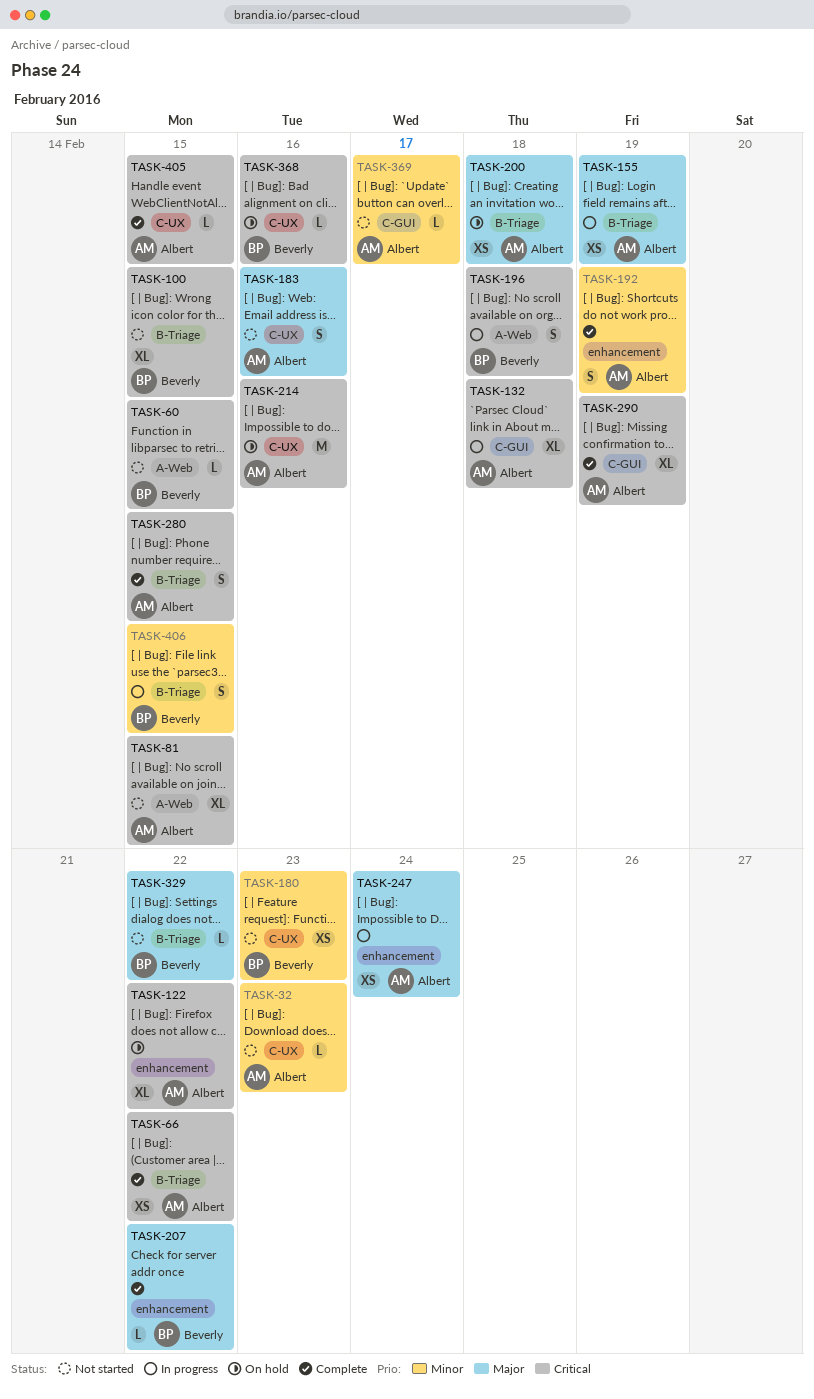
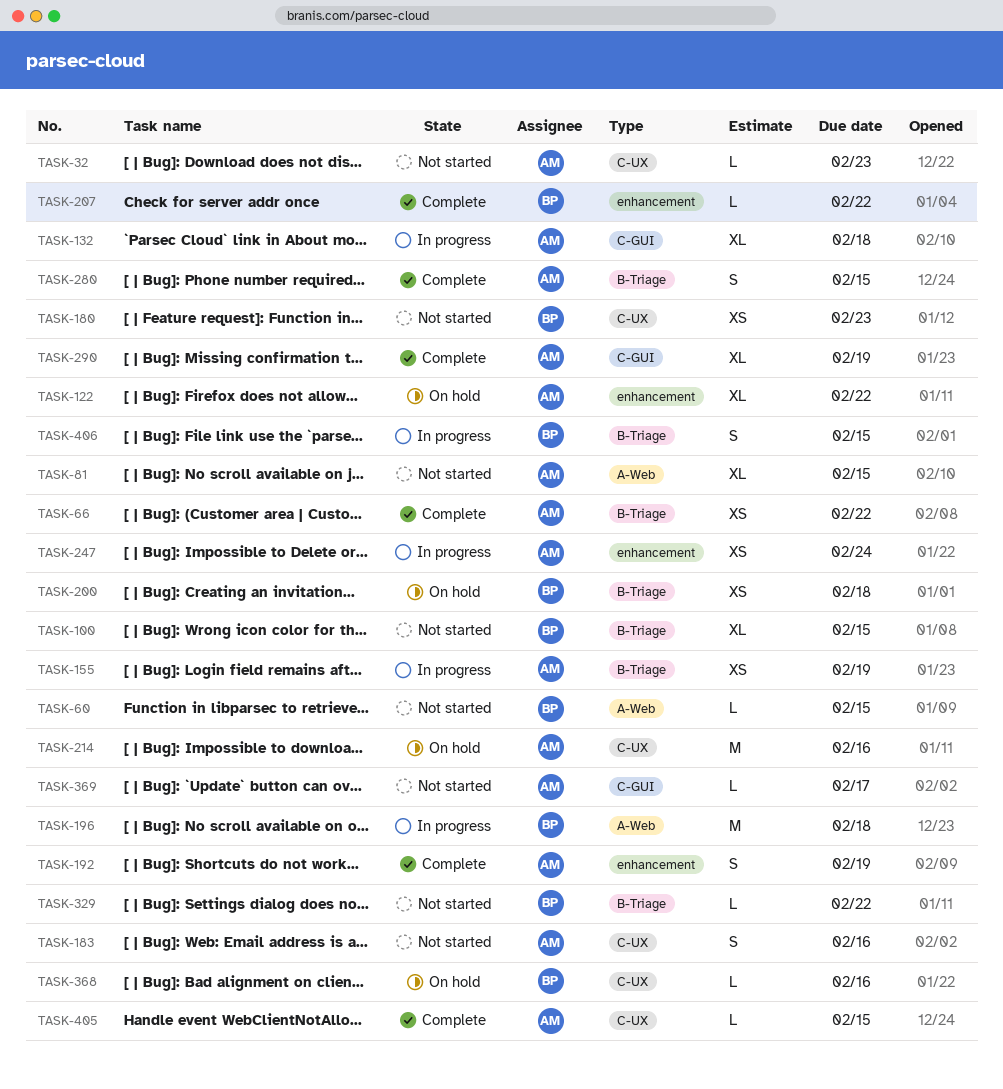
TASK-196, estimate: S -> M
TASK-200, owner: Albert -> Beverly

